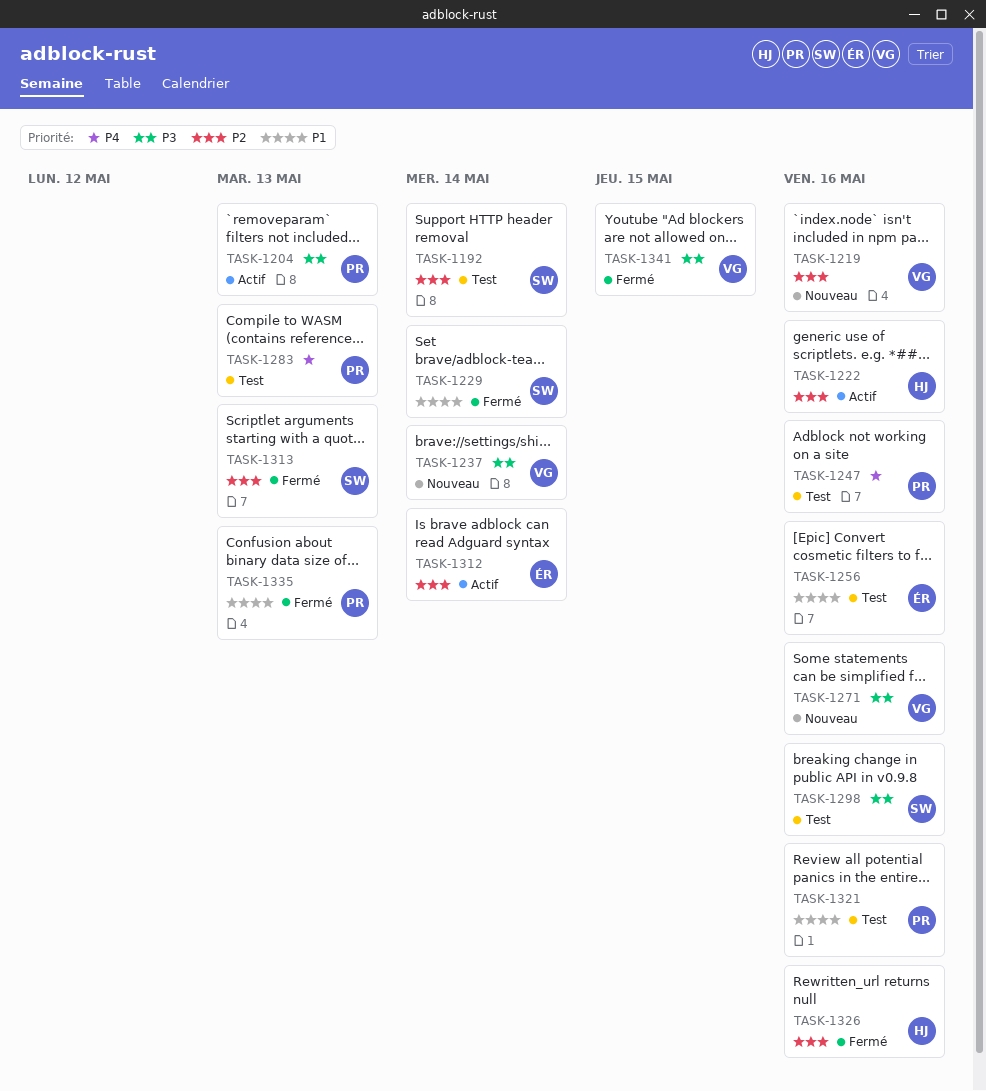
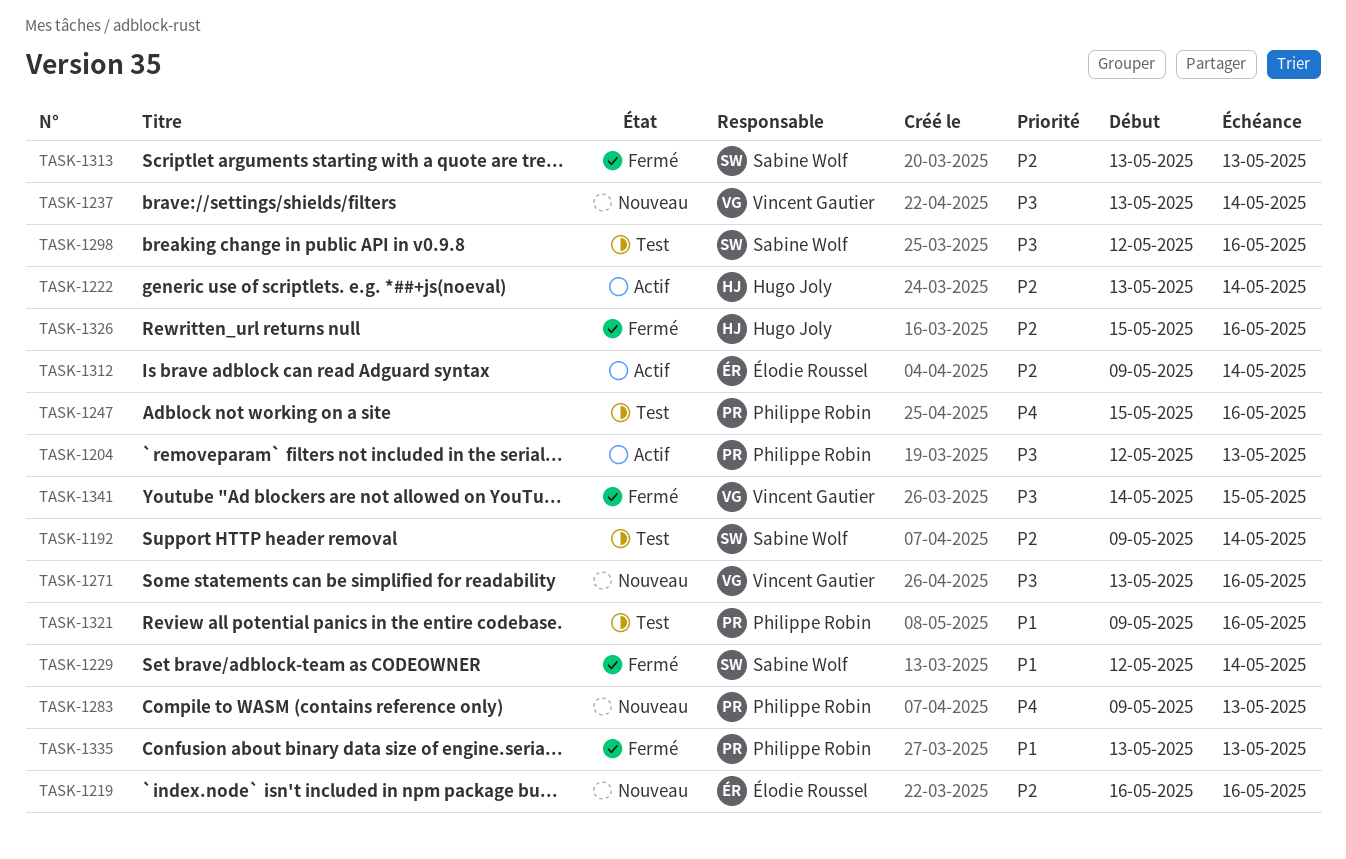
TASK-1219, owner: Vincent Gautier -> Élodie Roussel
TASK-1222, due: May 16 -> May 14
TASK-1256: present -> none
TASK-1283, status: Test -> Nouveau

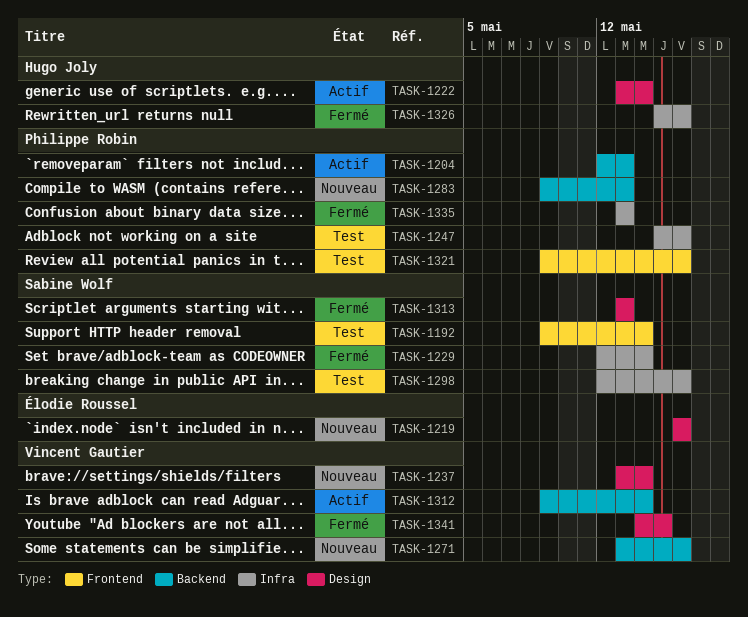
TASK-1312, owner: Élodie Roussel -> Vincent Gautier

